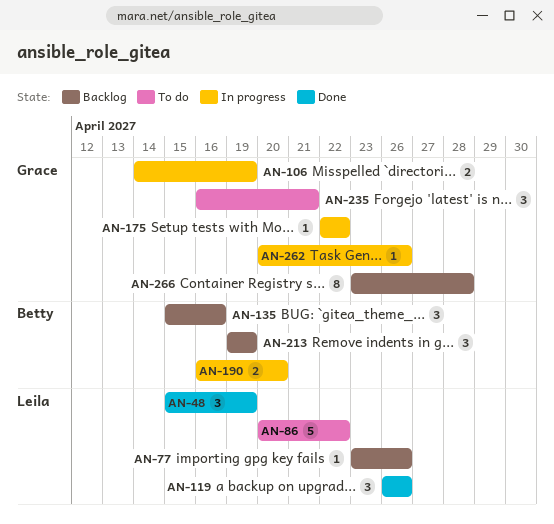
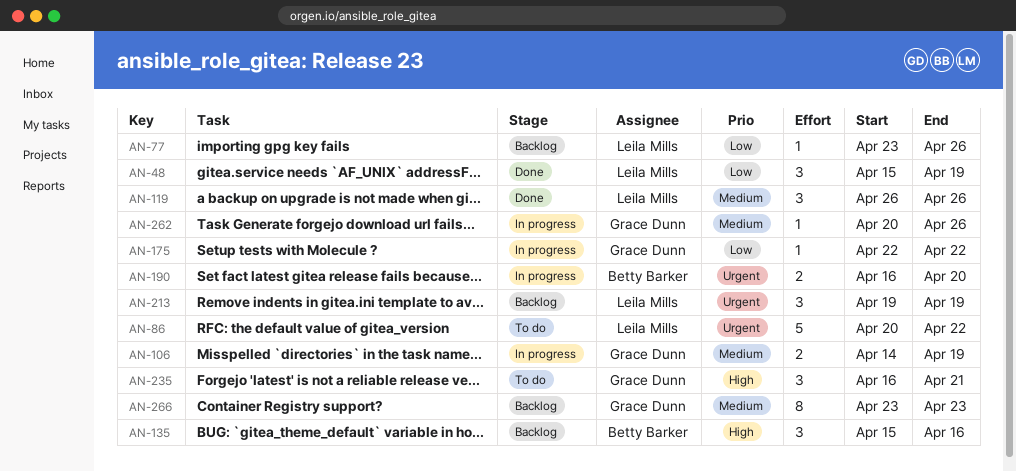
AN-213, owner: Betty Barker -> Leila Mills
AN-266, due: Apr 28 -> Apr 23

